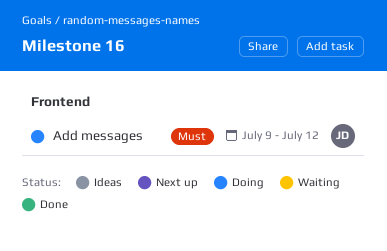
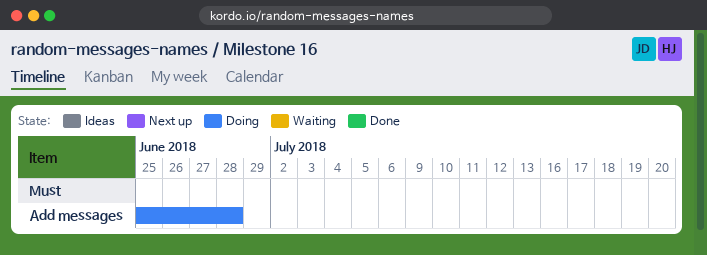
Add messages, start: Jul 9 -> Jun 25
Add messages, due: Jul 12 -> Jun 28

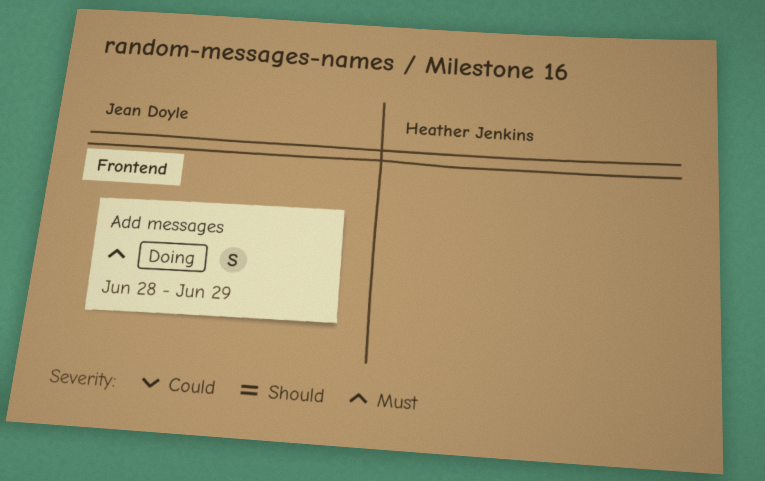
Add messages, start: Jun 25 -> Jun 28
Add messages, due: Jun 28 -> Jun 29

